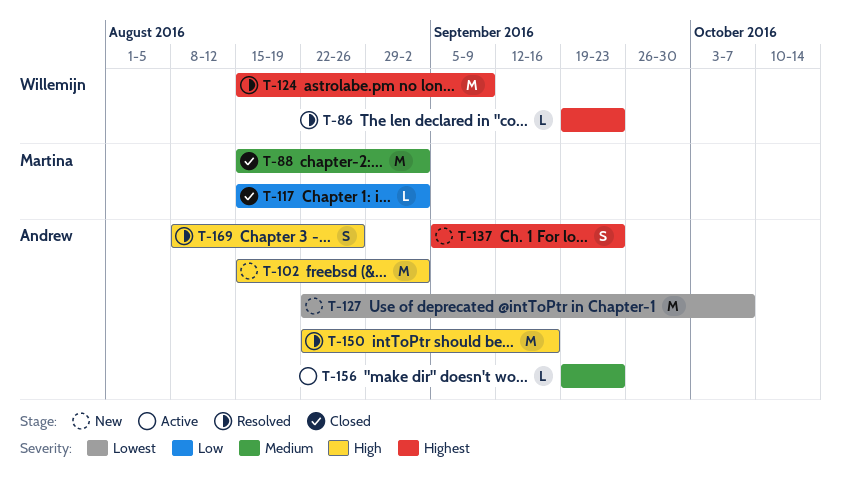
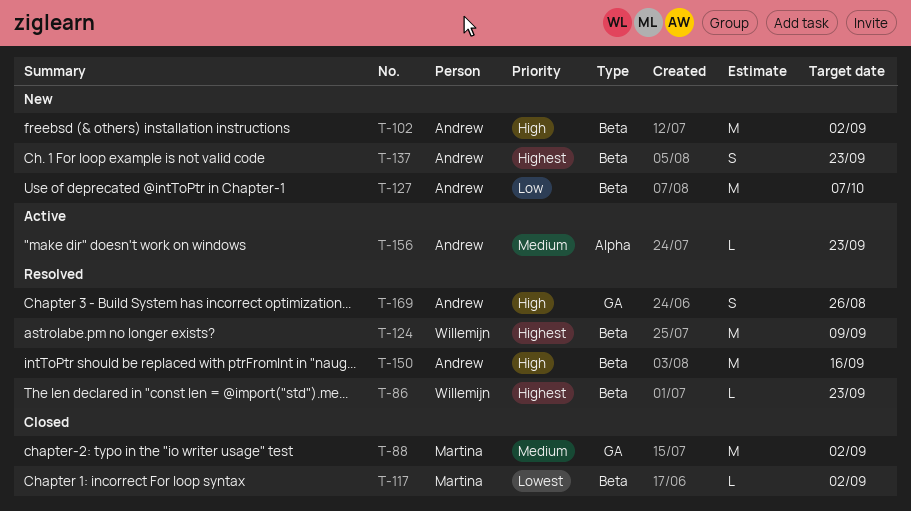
T-117, priority: Low -> Lowest
T-127, priority: Lowest -> Low

